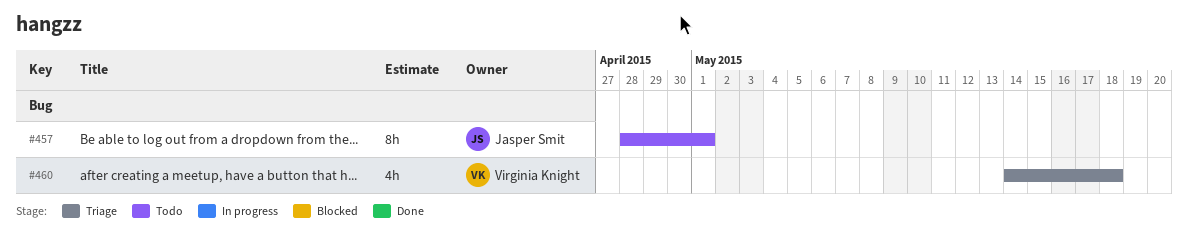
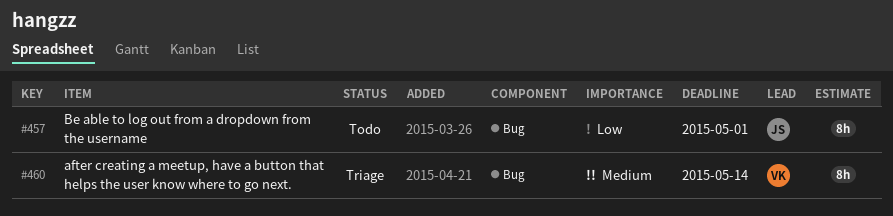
#460, estimate: 4h -> 8h
#460, due: May 18 -> May 14

